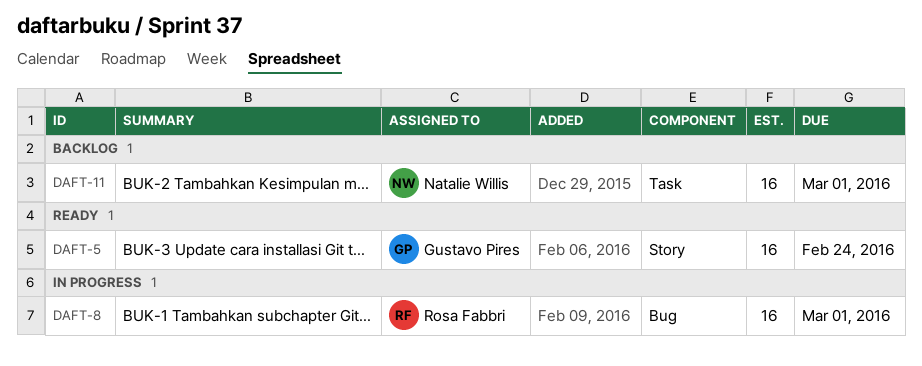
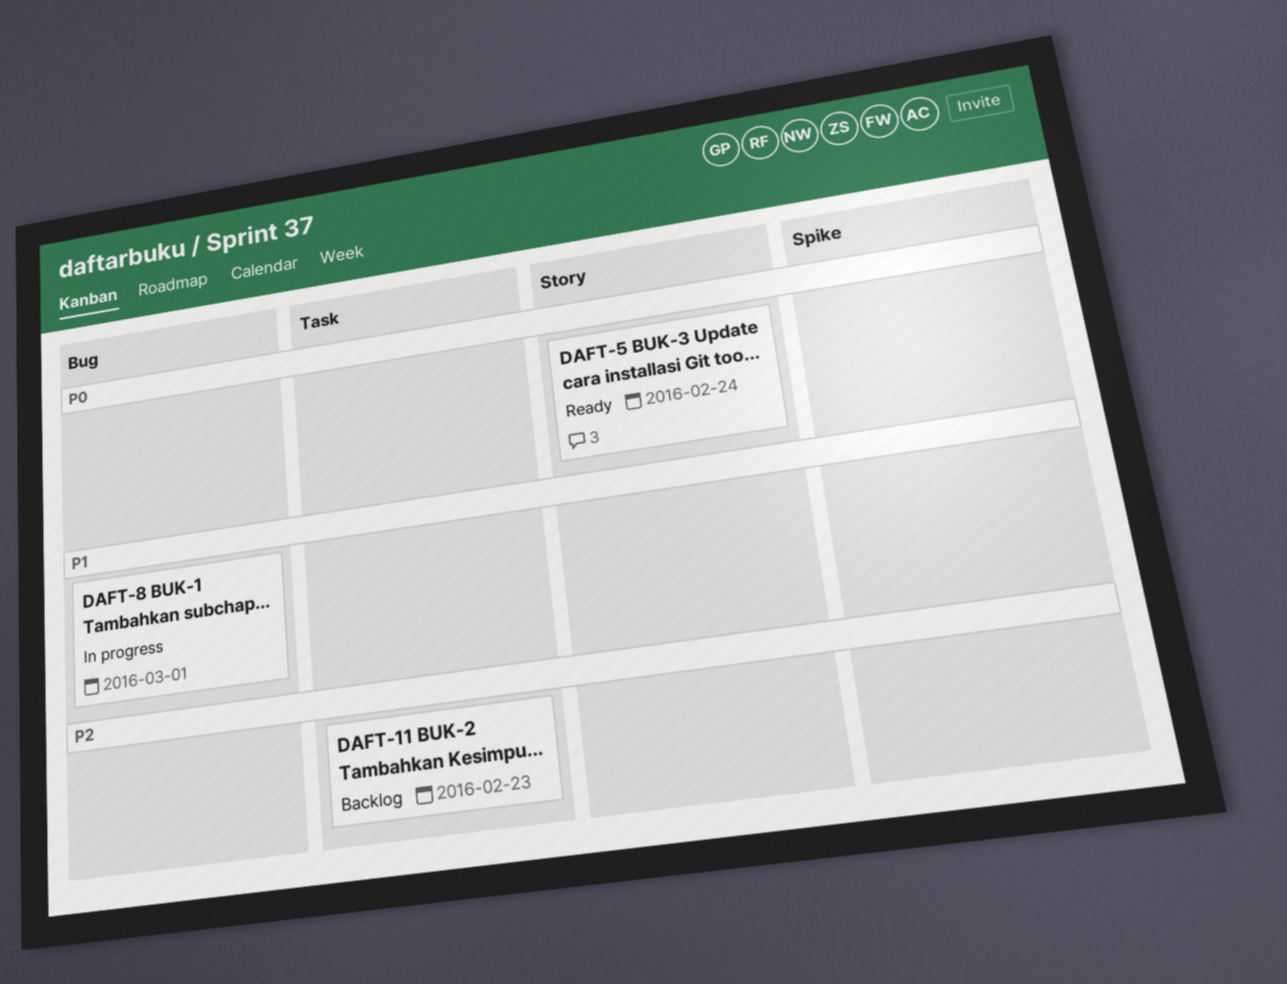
DAFT-11, due: Mar 1 -> Feb 23

